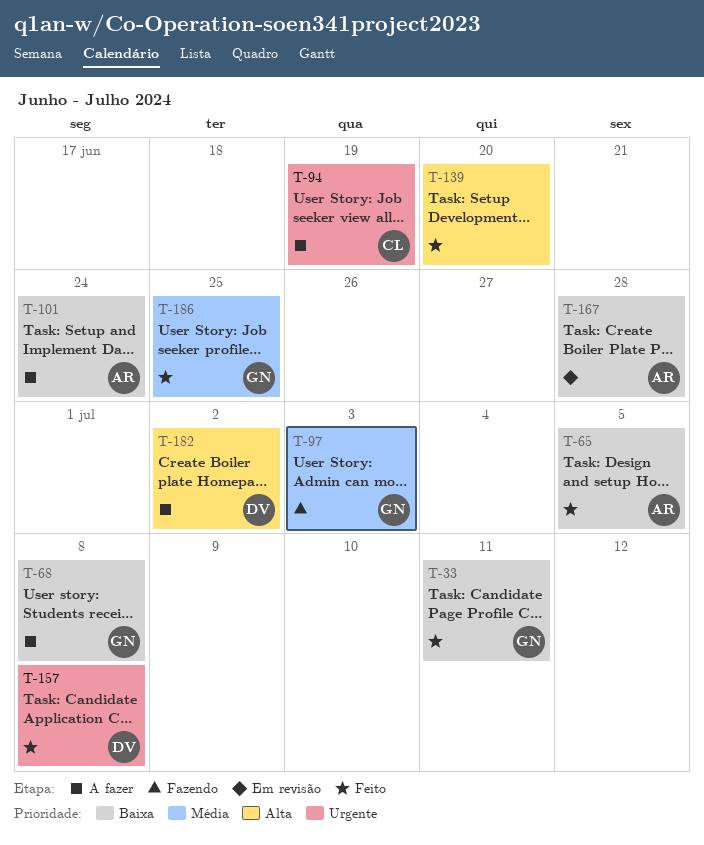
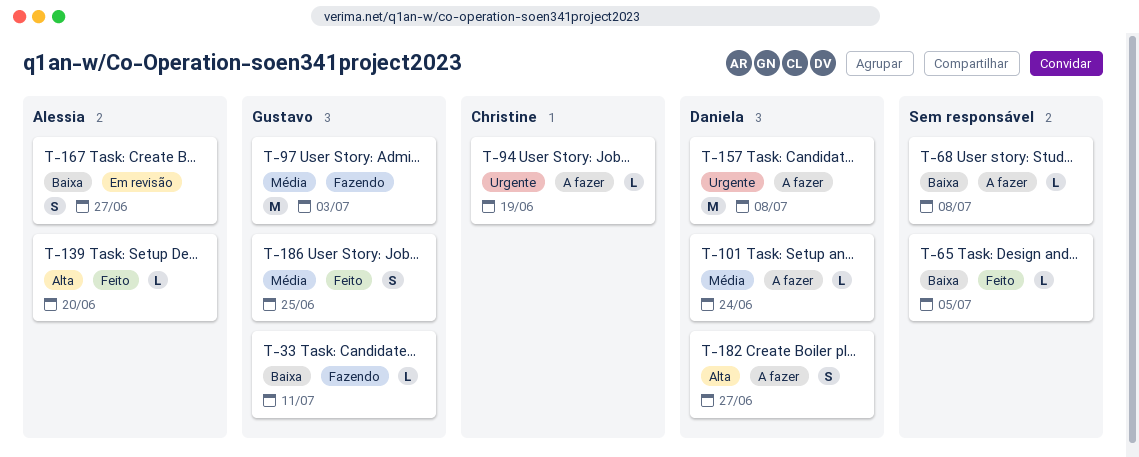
T-33, status: Feito -> Fazendo
T-65, owner: Alessia -> none
T-68, owner: Gustavo -> none
T-101, owner: Alessia -> Daniela
T-101, priority: Baixa -> Média
T-139, owner: none -> Alessia
T-157, status: Feito -> A fazer
T-167, due: Jun 28 -> Jun 27
T-182, due: Jul 2 -> Jun 27

